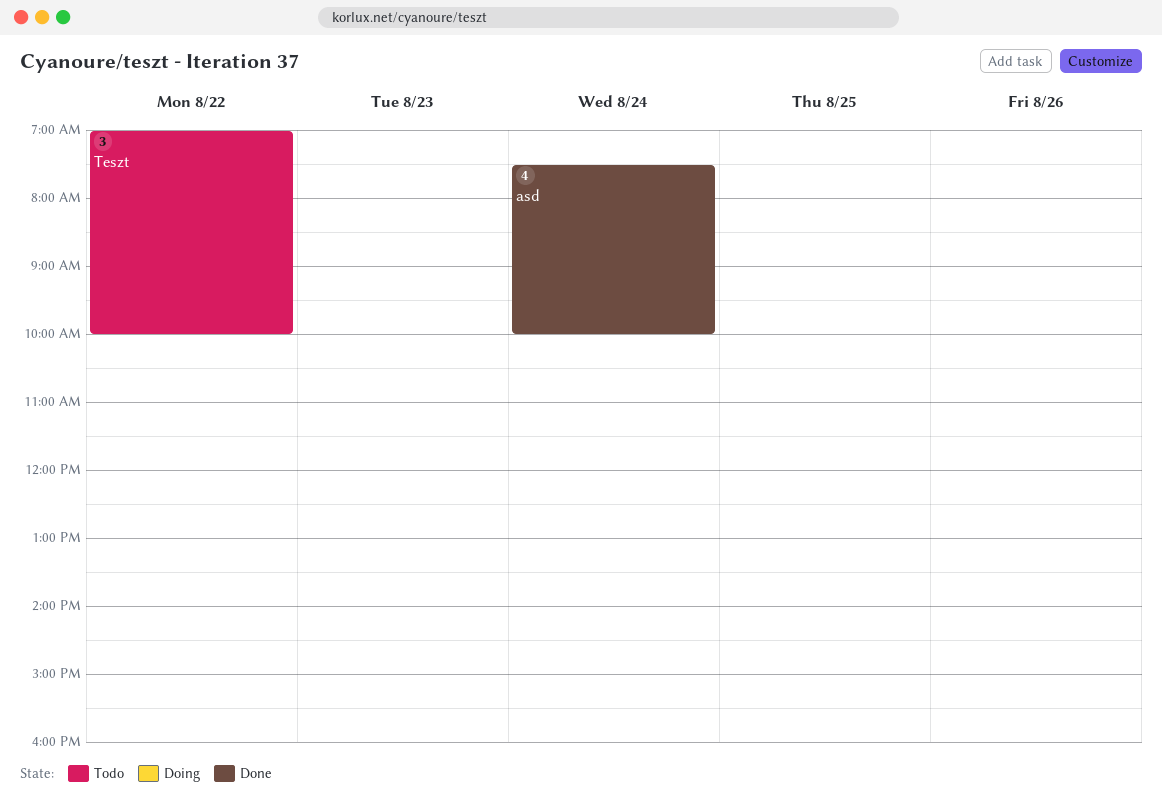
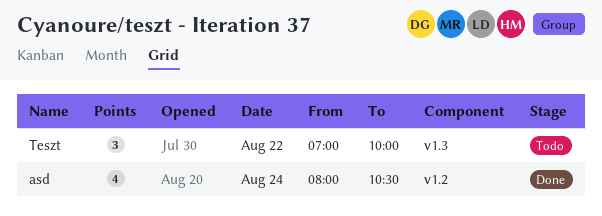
asd, begins: 07:30 -> 08:00
asd, ends: 10:00 -> 10:30

